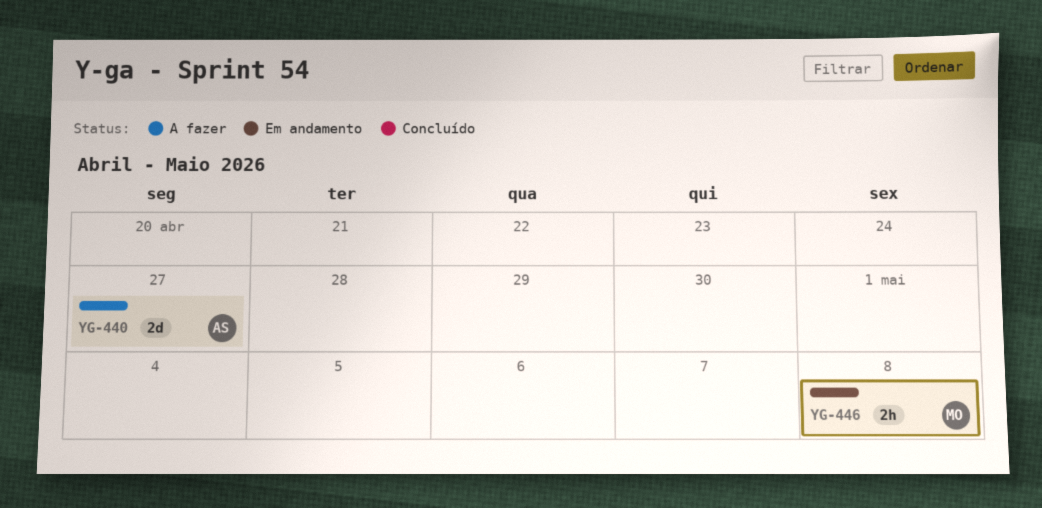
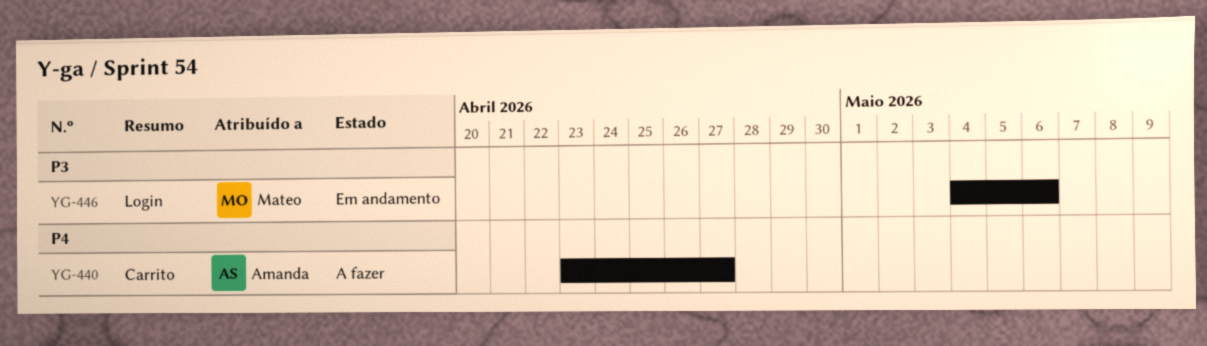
YG-446, due: May 8 -> May 6

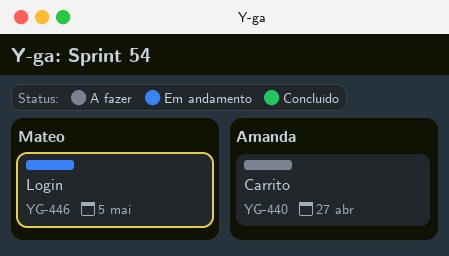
YG-446, due: May 6 -> May 5

